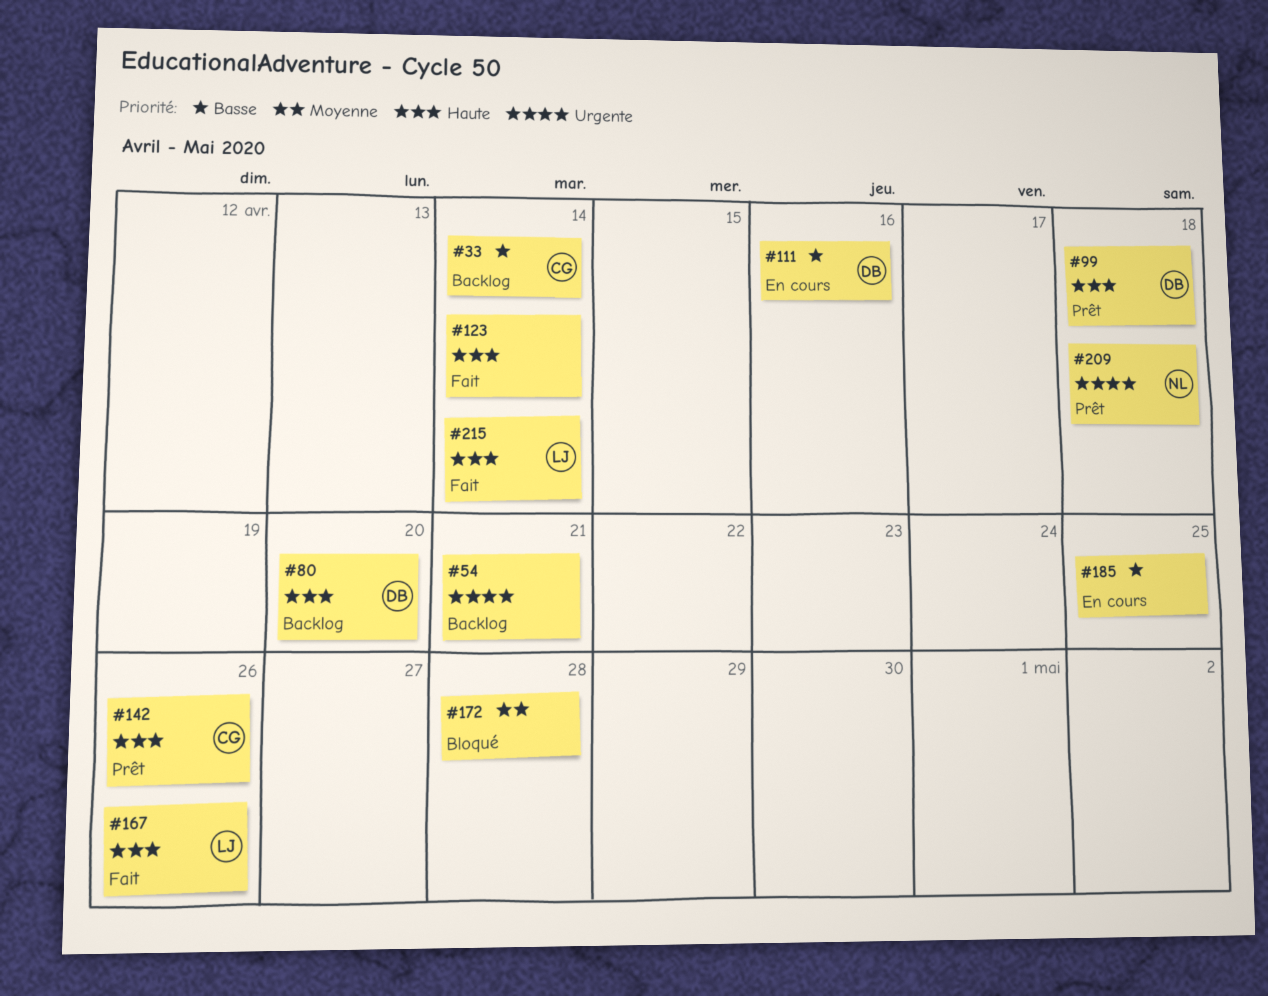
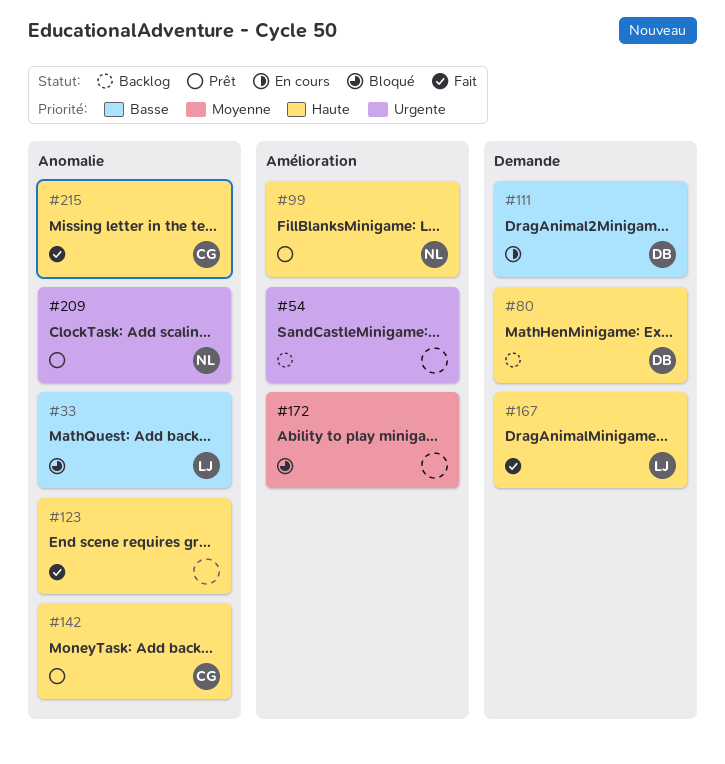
#33, status: Backlog -> Bloqué
#33, owner: CG -> LJ
#99, owner: DB -> NL
#185: present -> none
#215, owner: LJ -> CG

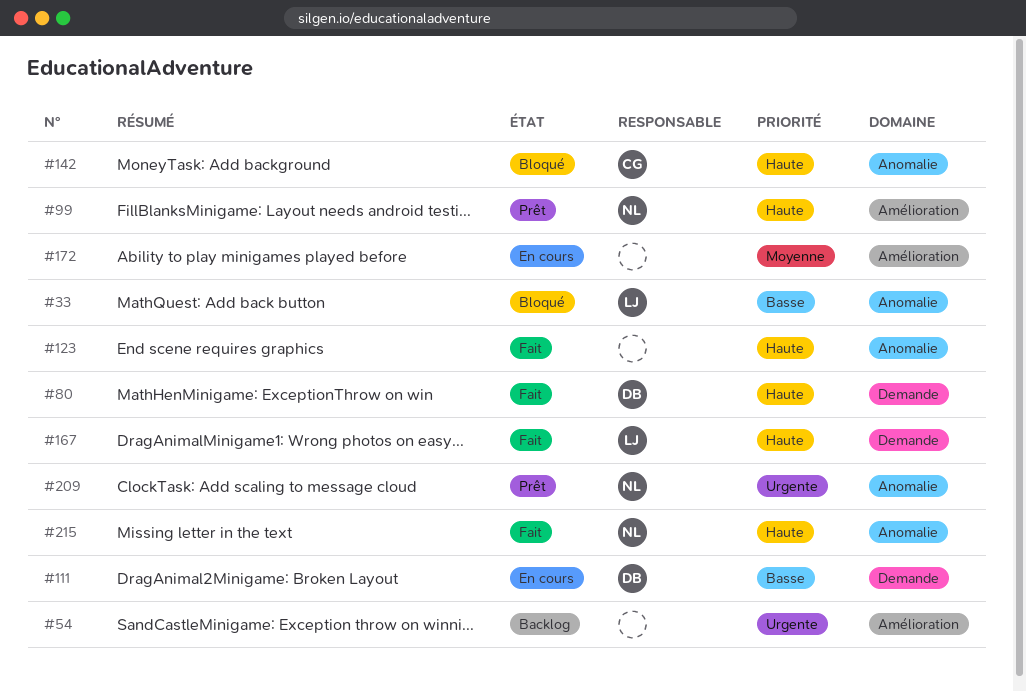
#80, status: Backlog -> Fait
#142, status: Prêt -> Bloqué
#172, status: Bloqué -> En cours
#215, owner: CG -> NL

